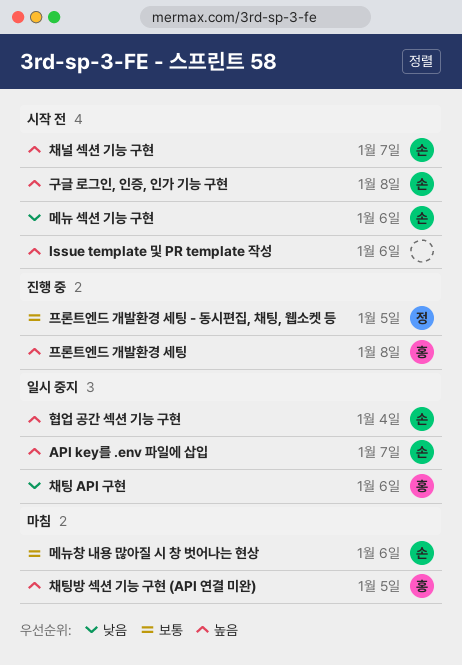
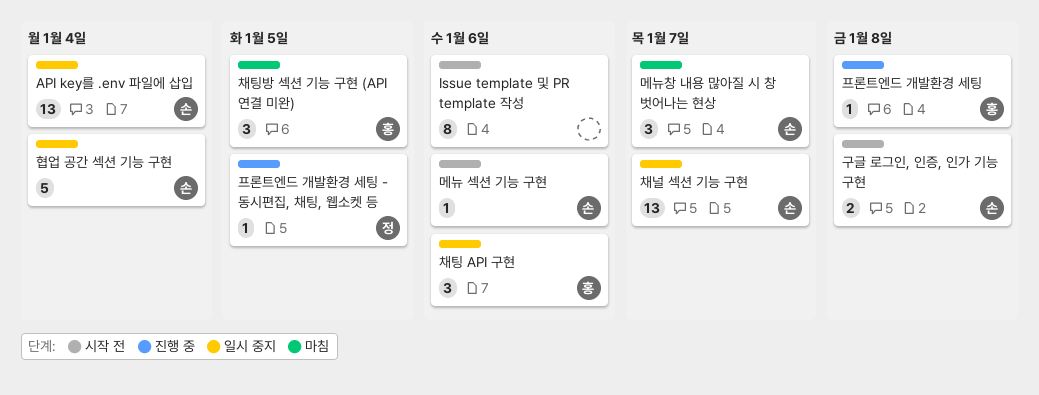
API key를 .env 파일에 삽입, due: Jan 7 -> Jan 4
메뉴창 내용 많아질 시 창 벗어나는 현상, due: Jan 6 -> Jan 7
채널 섹션 기능 구현, status: 시작 전 -> 일시 중지

